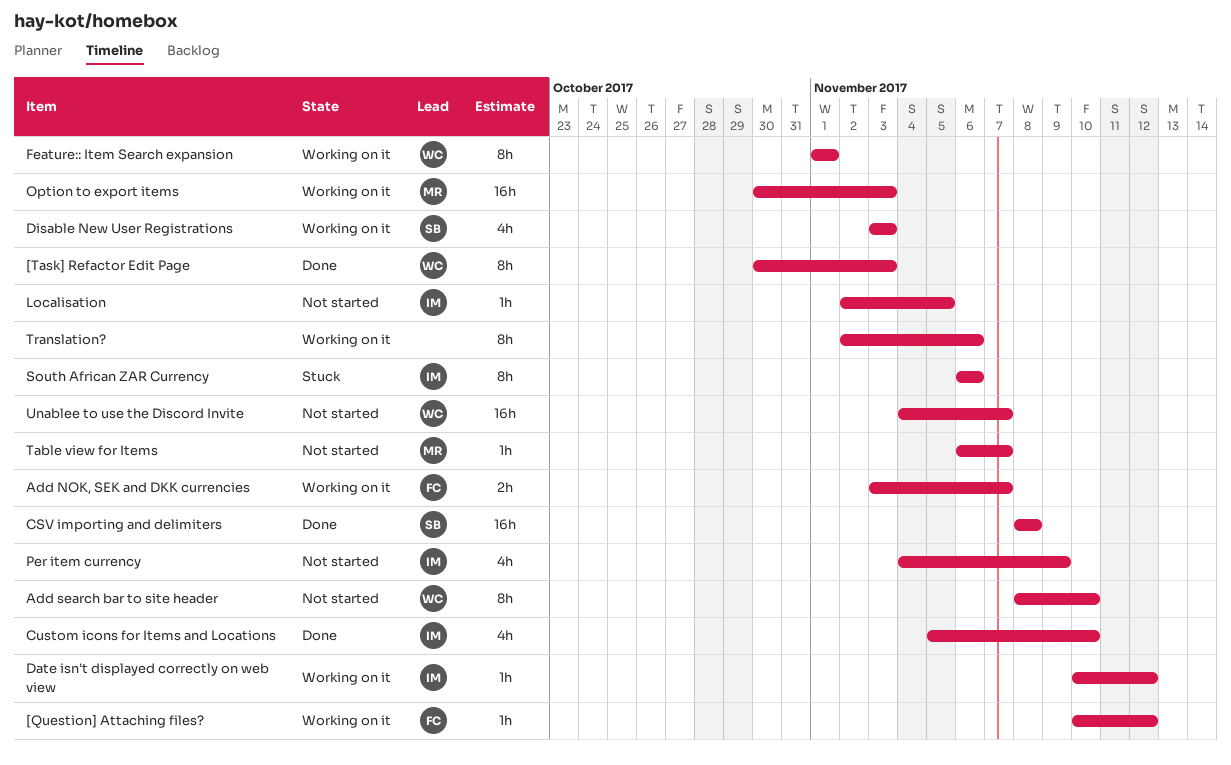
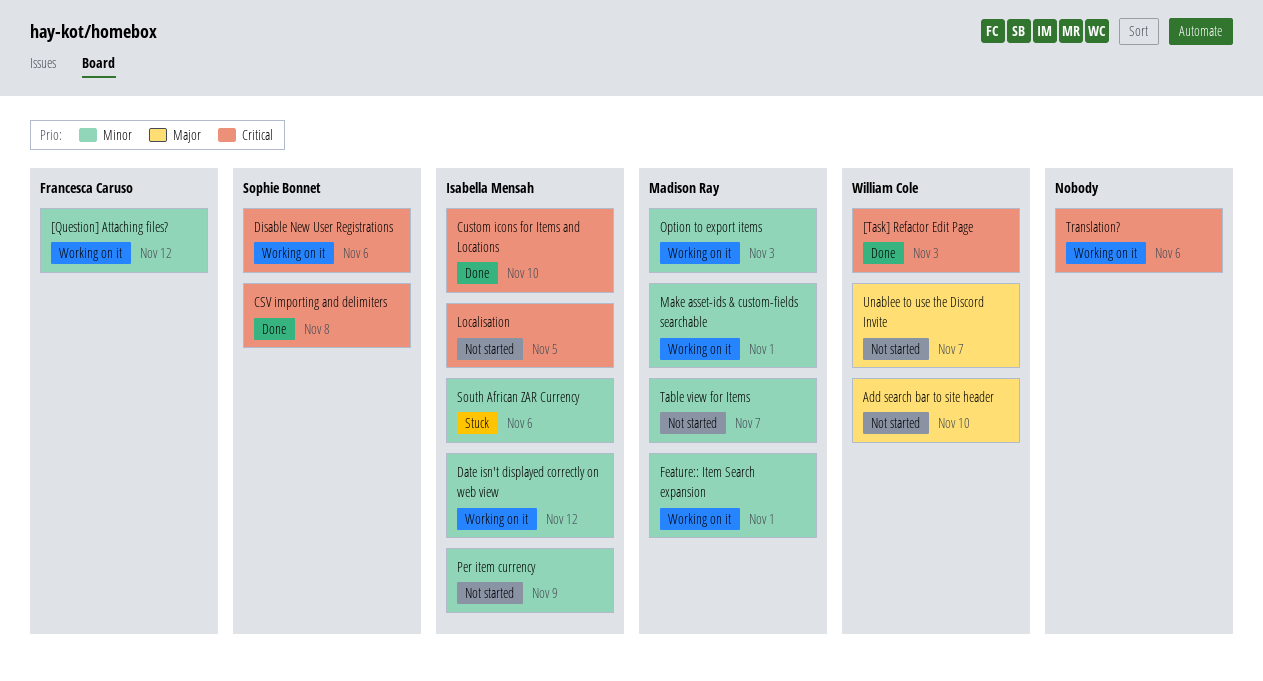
Add NOK, SEK and DKK currencies: present -> none
Disable New User Registrations, due: Nov 3 -> Nov 6
Feature:: Item Search expansion, owner: William Cole -> Madison Ray
Make asset-ids & custom-fields searchable: none -> present

